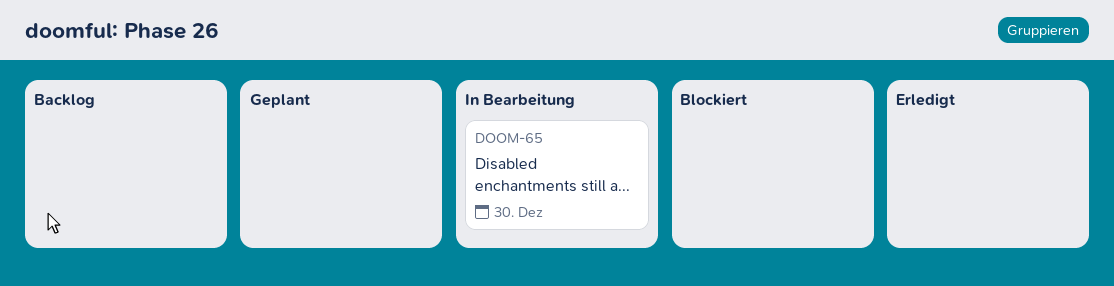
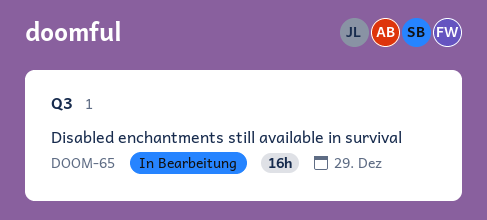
DOOM-65, due: Dec 30 -> Dec 29

